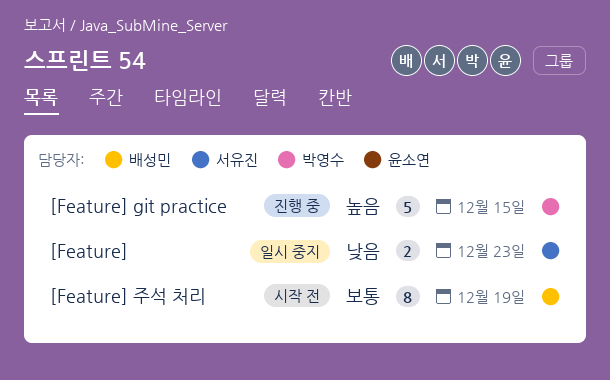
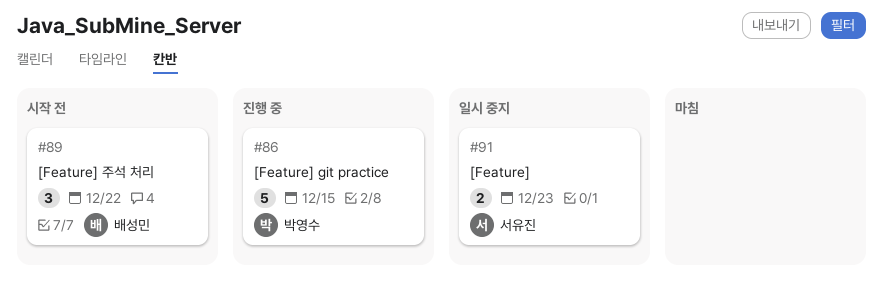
[Feature] 주석 처리, estimate: 8 -> 3
[Feature] 주석 처리, due: Dec 19 -> Dec 22

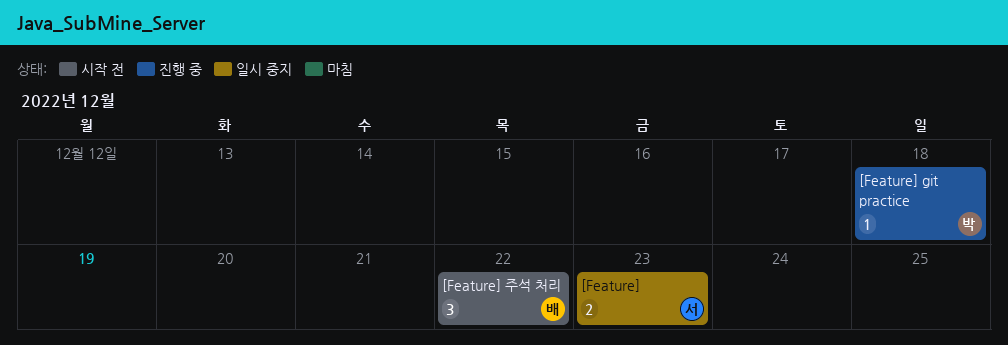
[Feature] git practice, estimate: 5 -> 1
[Feature] git practice, due: Dec 15 -> Dec 18

